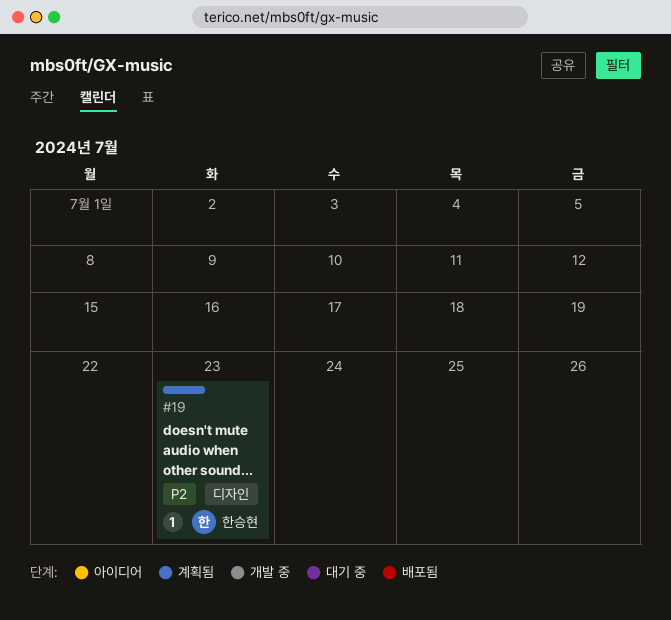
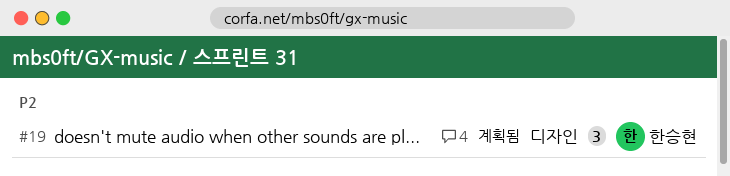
#19, estimate: 1 -> 3

